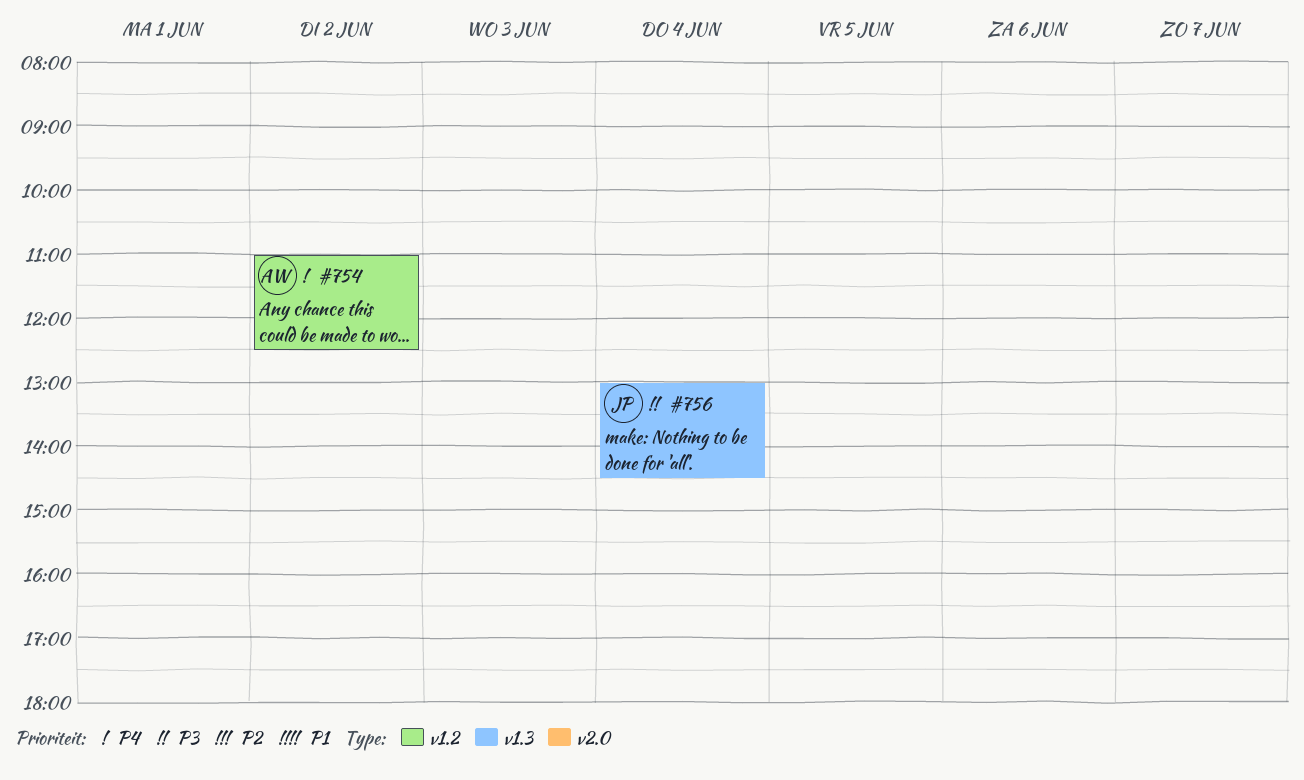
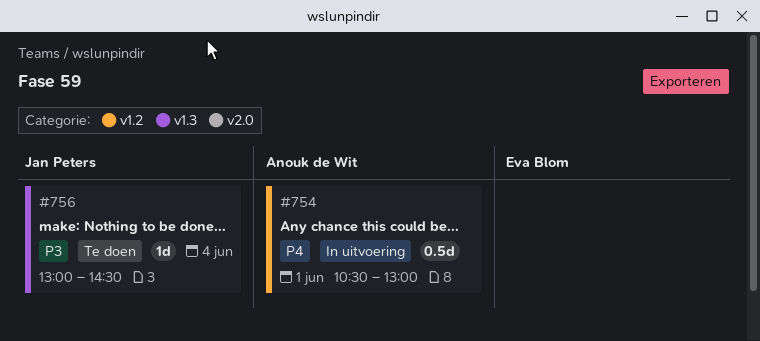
#754, day: Jun 2 -> Jun 1
#754, begins: 11:00 -> 10:30
#754, ends: 12:30 -> 13:00

